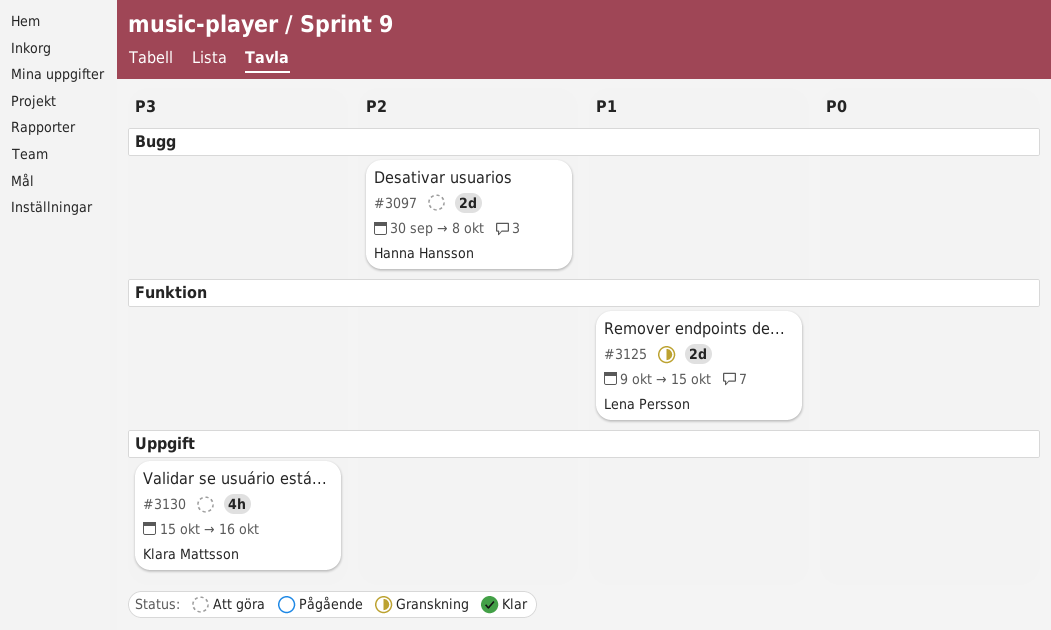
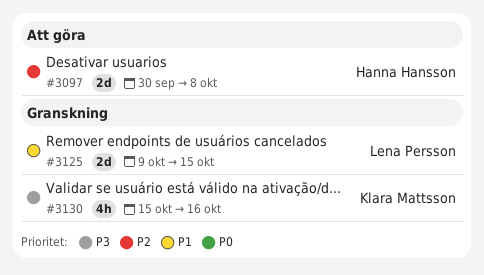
#3130, status: Att göra -> Granskning

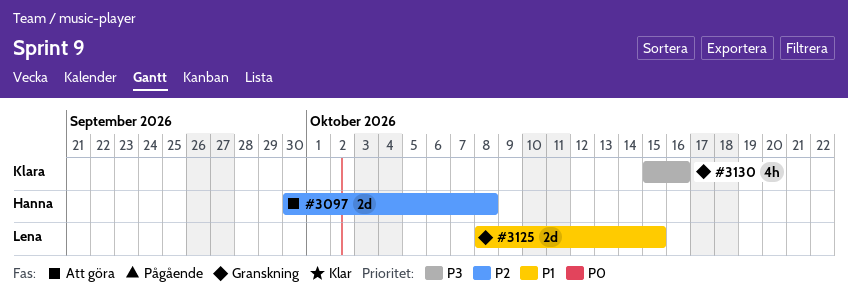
#3125, start: Oct 9 -> Oct 8

